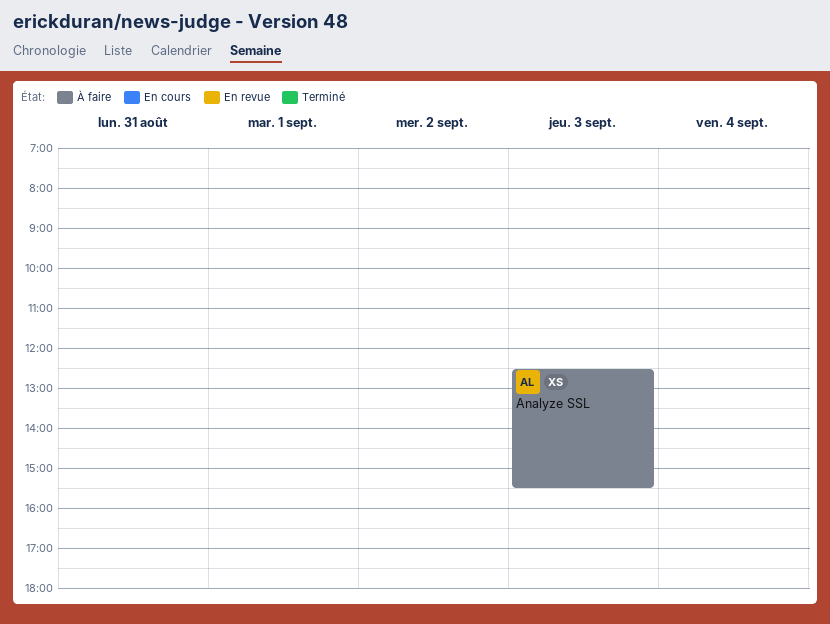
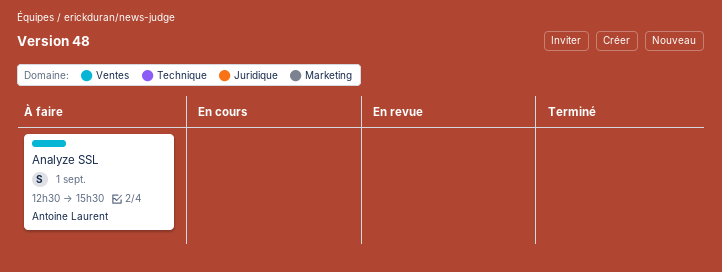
Analyze SSL, estimate: XS -> S
Analyze SSL, day: Sep 3 -> Sep 1

